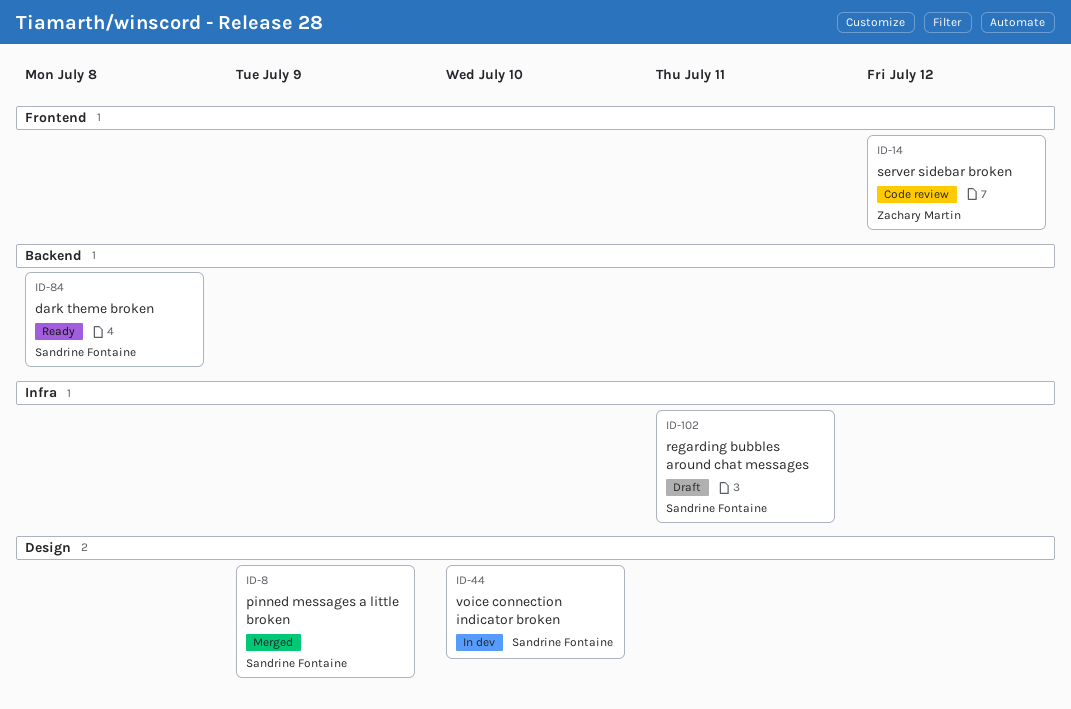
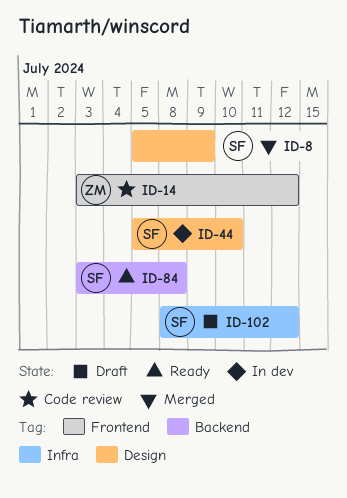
ID-102, due: Jul 11 -> Jul 12

